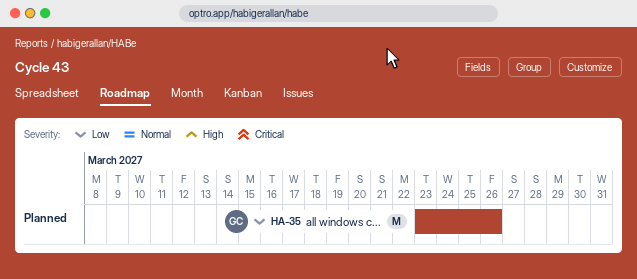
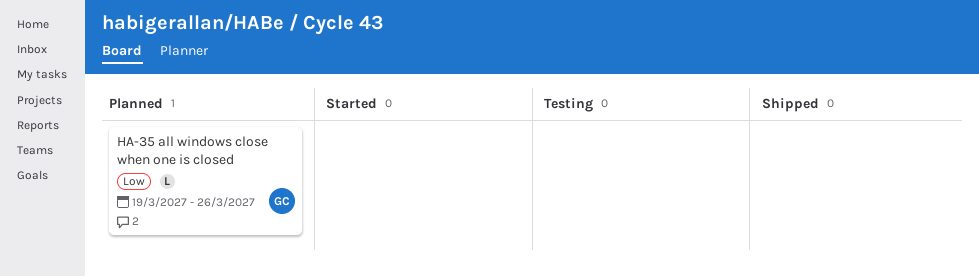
HA-35, estimate: M -> L
HA-35, start: Mar 23 -> Mar 19

